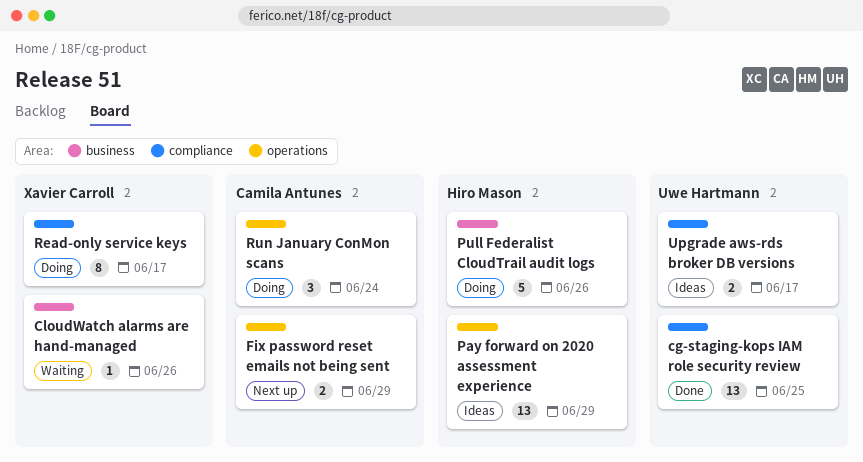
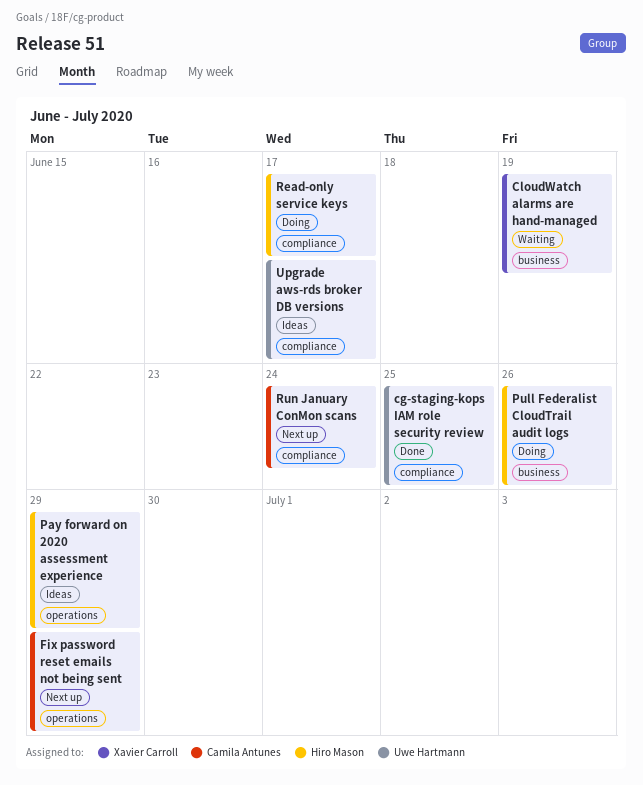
CloudWatch alarms are hand-managed, due: Jun 26 -> Jun 19
Read-only service keys, owner: Xavier Carroll -> Hiro Mason
Run January ConMon scans, status: Doing -> Next up
Run January ConMon scans, label: operations -> compliance

